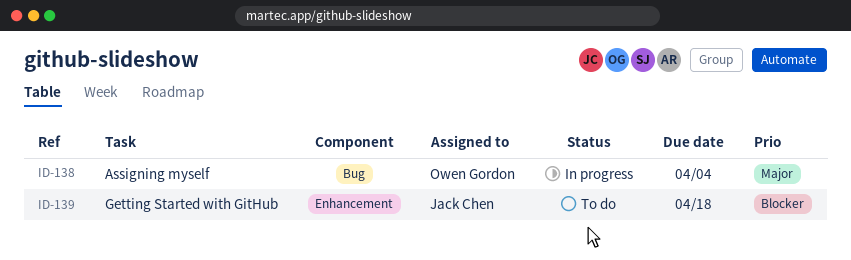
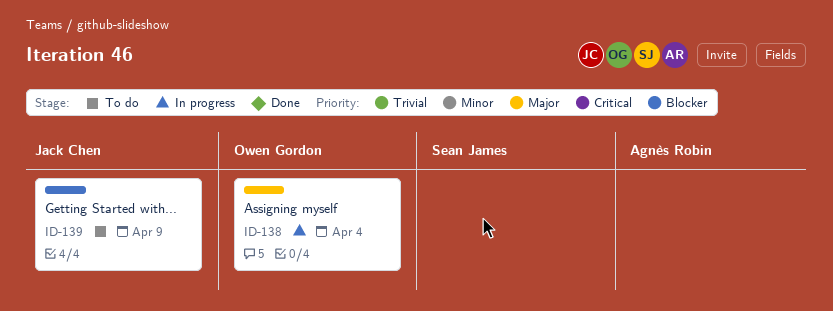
ID-139, due: Apr 18 -> Apr 9

